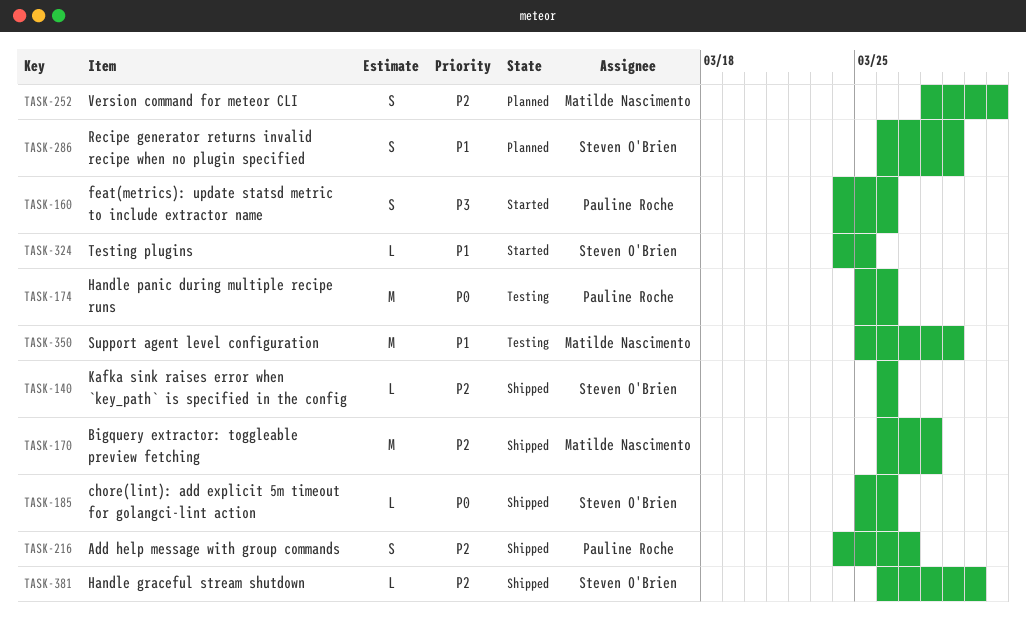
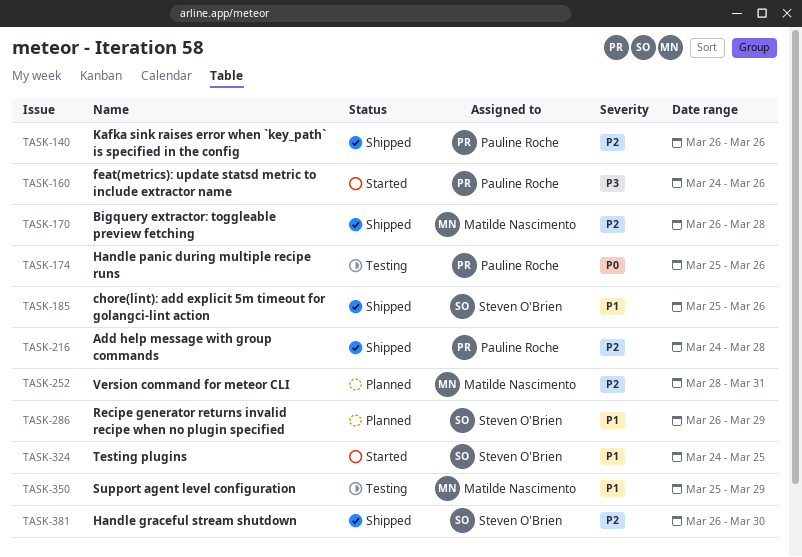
TASK-140, owner: Steven O'Brien -> Pauline Roche
TASK-185, priority: P0 -> P1
TASK-216, due: Mar 27 -> Mar 28

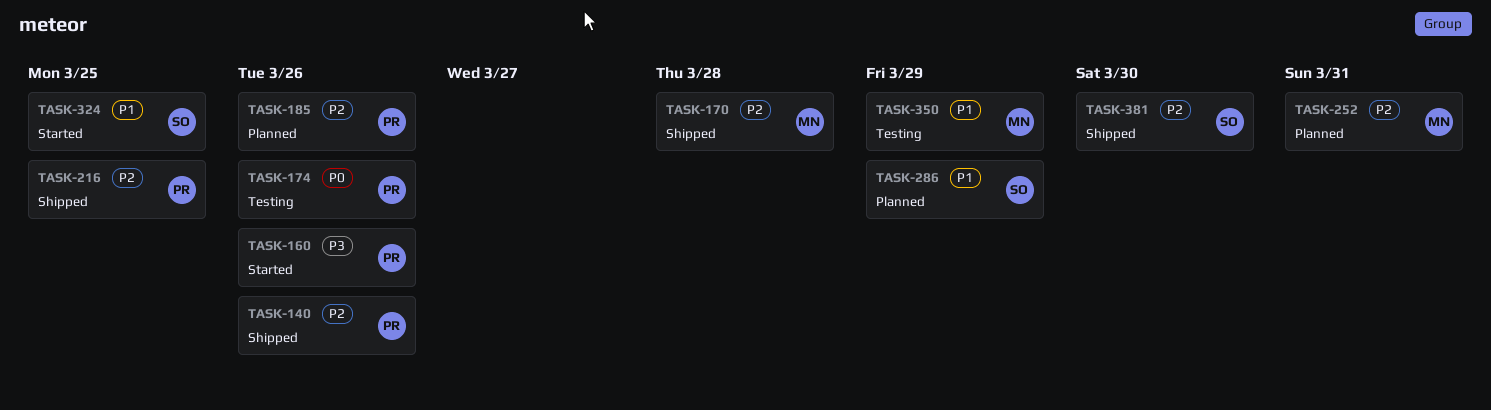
TASK-185, status: Shipped -> Planned
TASK-185, owner: Steven O'Brien -> Pauline Roche
TASK-185, priority: P1 -> P2
TASK-216, due: Mar 28 -> Mar 25

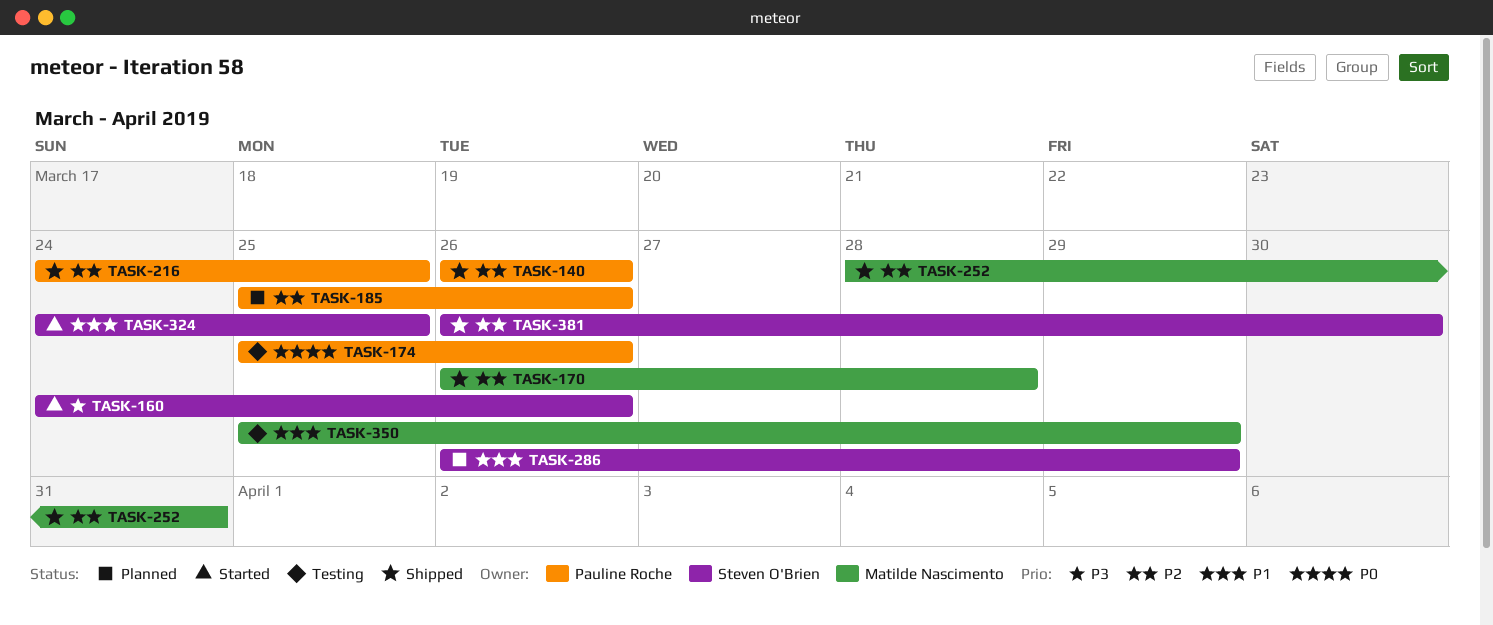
TASK-160, owner: Pauline Roche -> Steven O'Brien
TASK-252, status: Planned -> Shipped

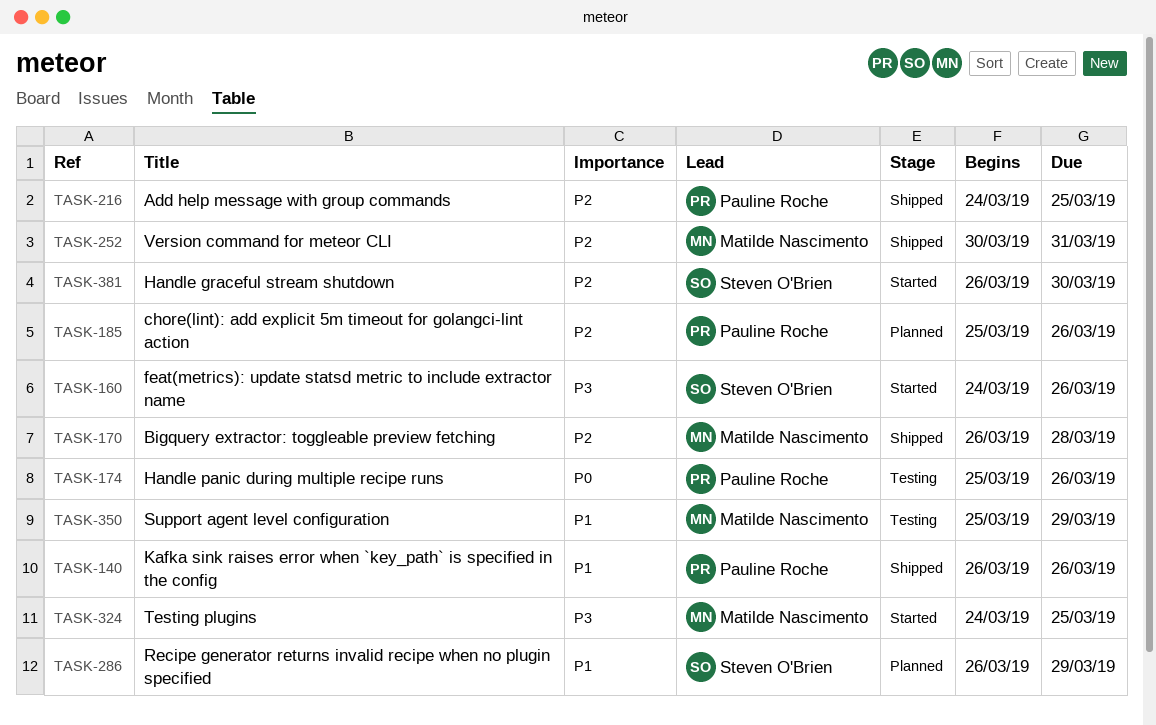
TASK-140, priority: P2 -> P1
TASK-252, start: Mar 28 -> Mar 30
TASK-324, owner: Steven O'Brien -> Matilde Nascimento
TASK-324, priority: P1 -> P3
TASK-381, status: Shipped -> Started

